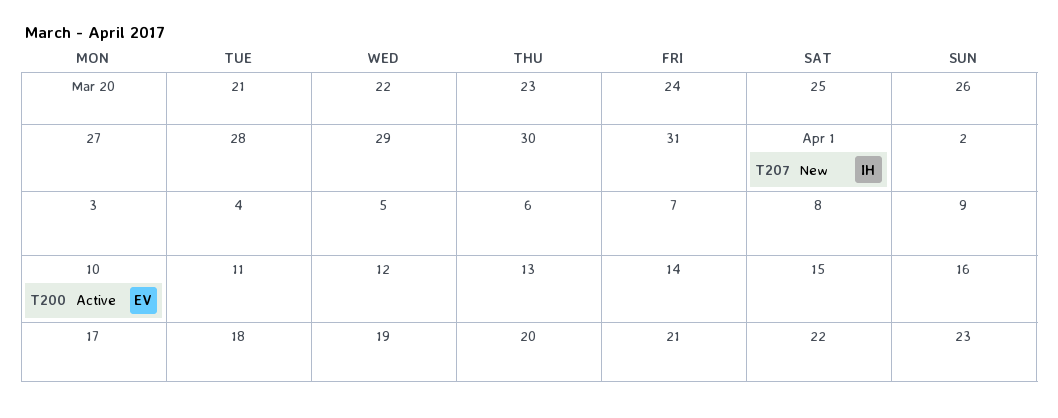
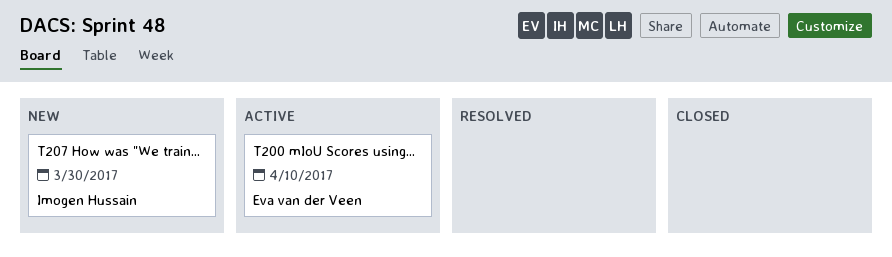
T207, due: Apr 1 -> Mar 30

